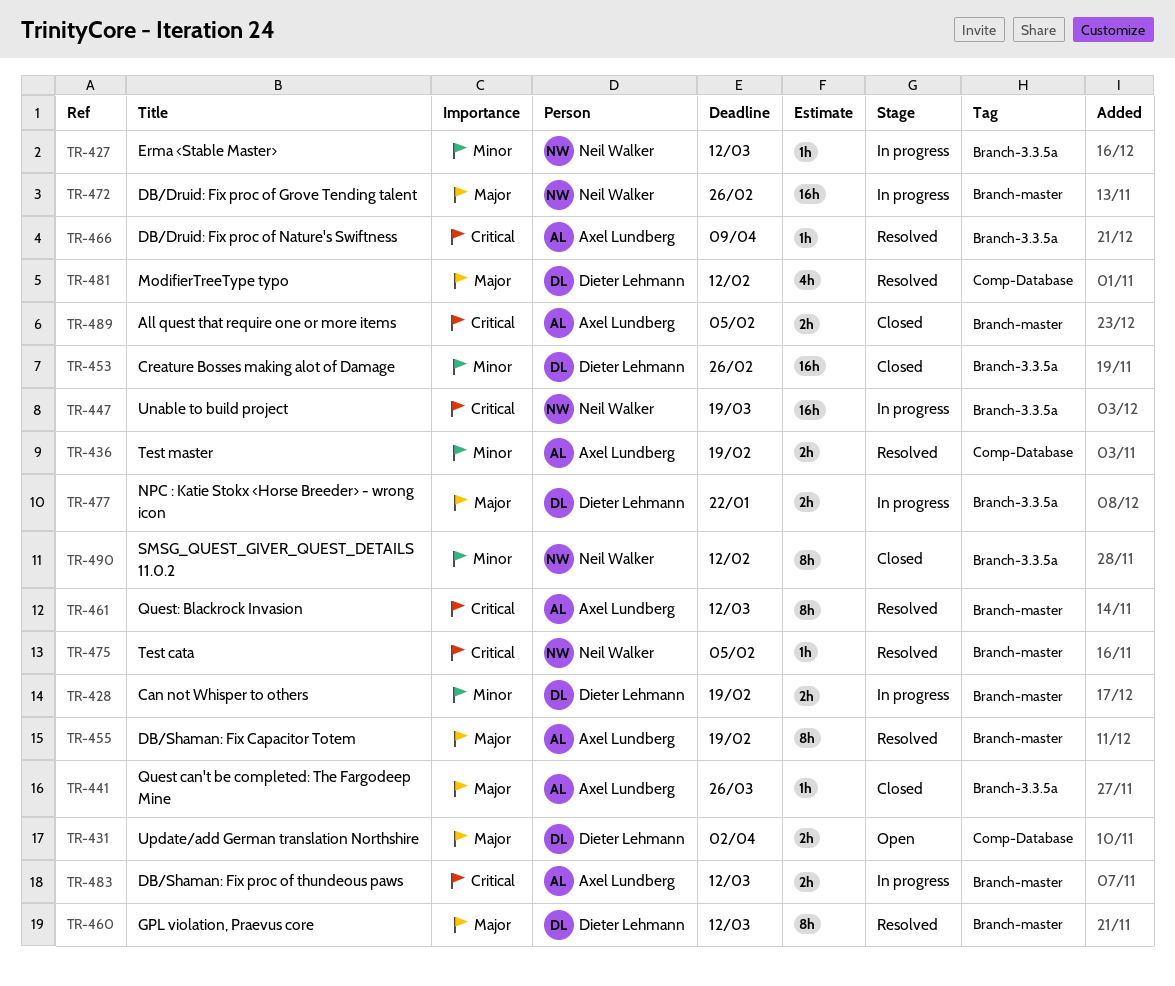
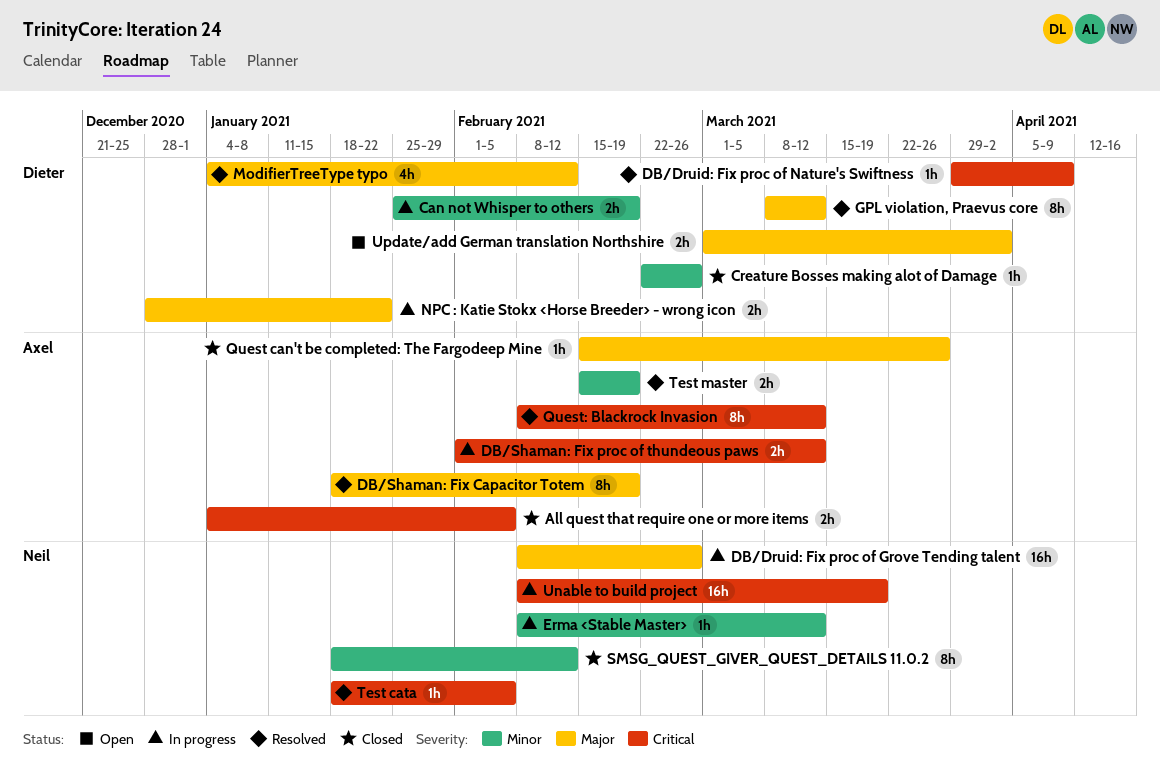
Creature Bosses making alot of Damage, estimate: 16h -> 1h
DB/Druid: Fix proc of Nature's Swiftness, owner: Axel Lundberg -> Dieter Lehmann

